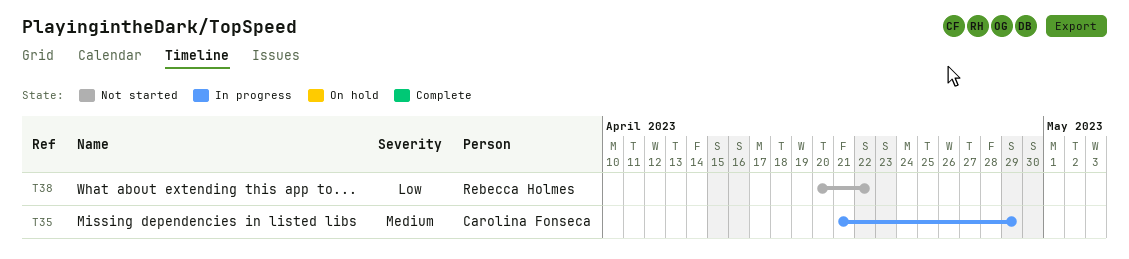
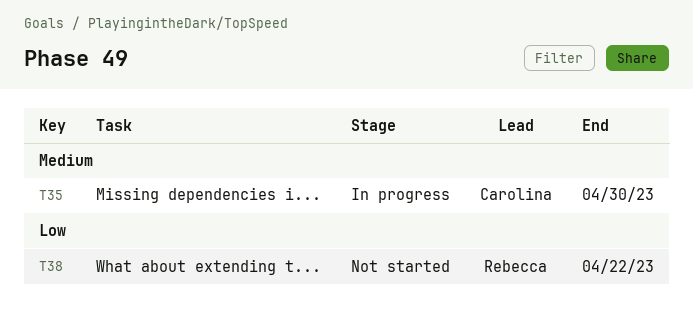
T35, due: Apr 29 -> Apr 30

